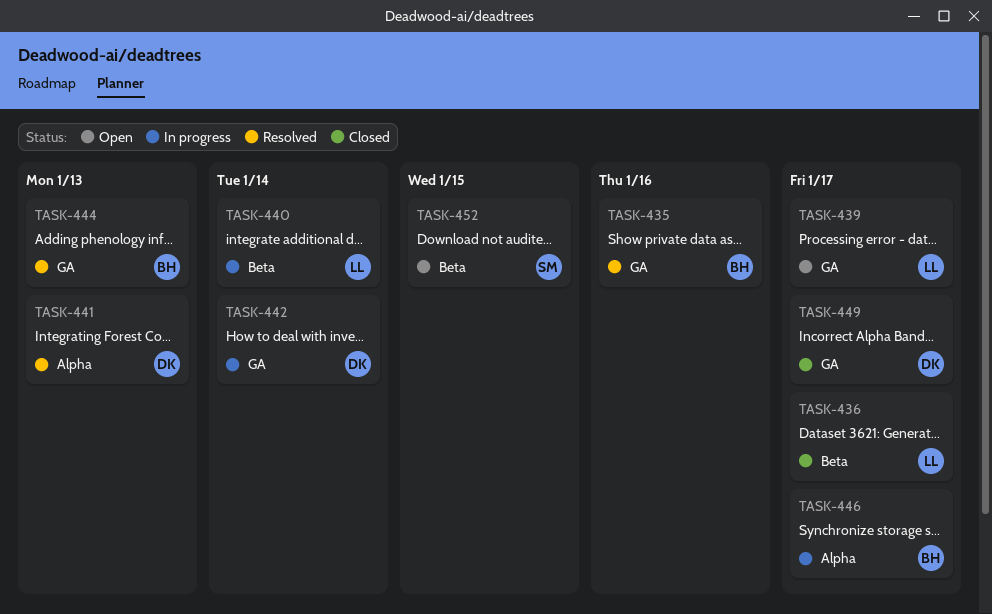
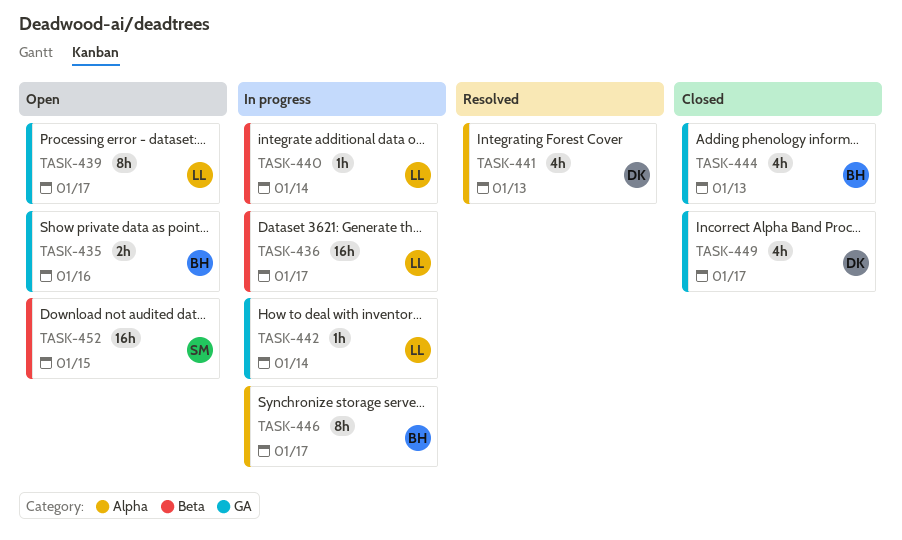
TASK-435, status: Resolved -> Open
TASK-436, status: Closed -> In progress
TASK-442, owner: DK -> LL
TASK-444, status: Resolved -> Closed

